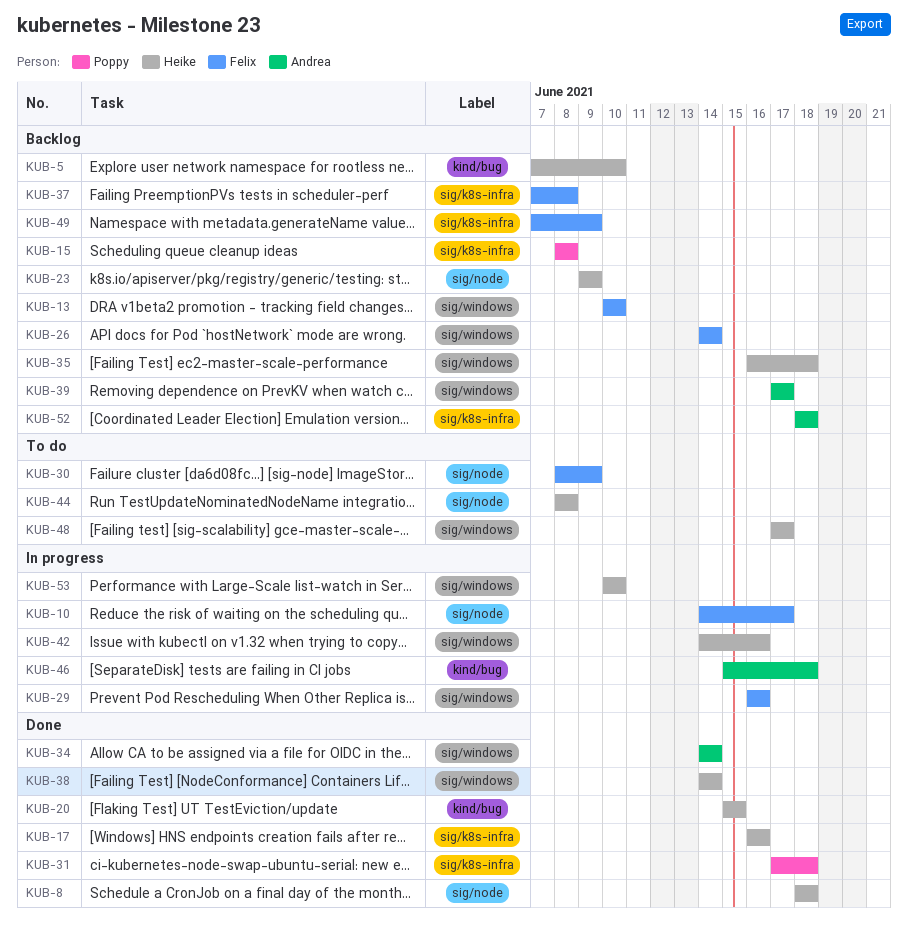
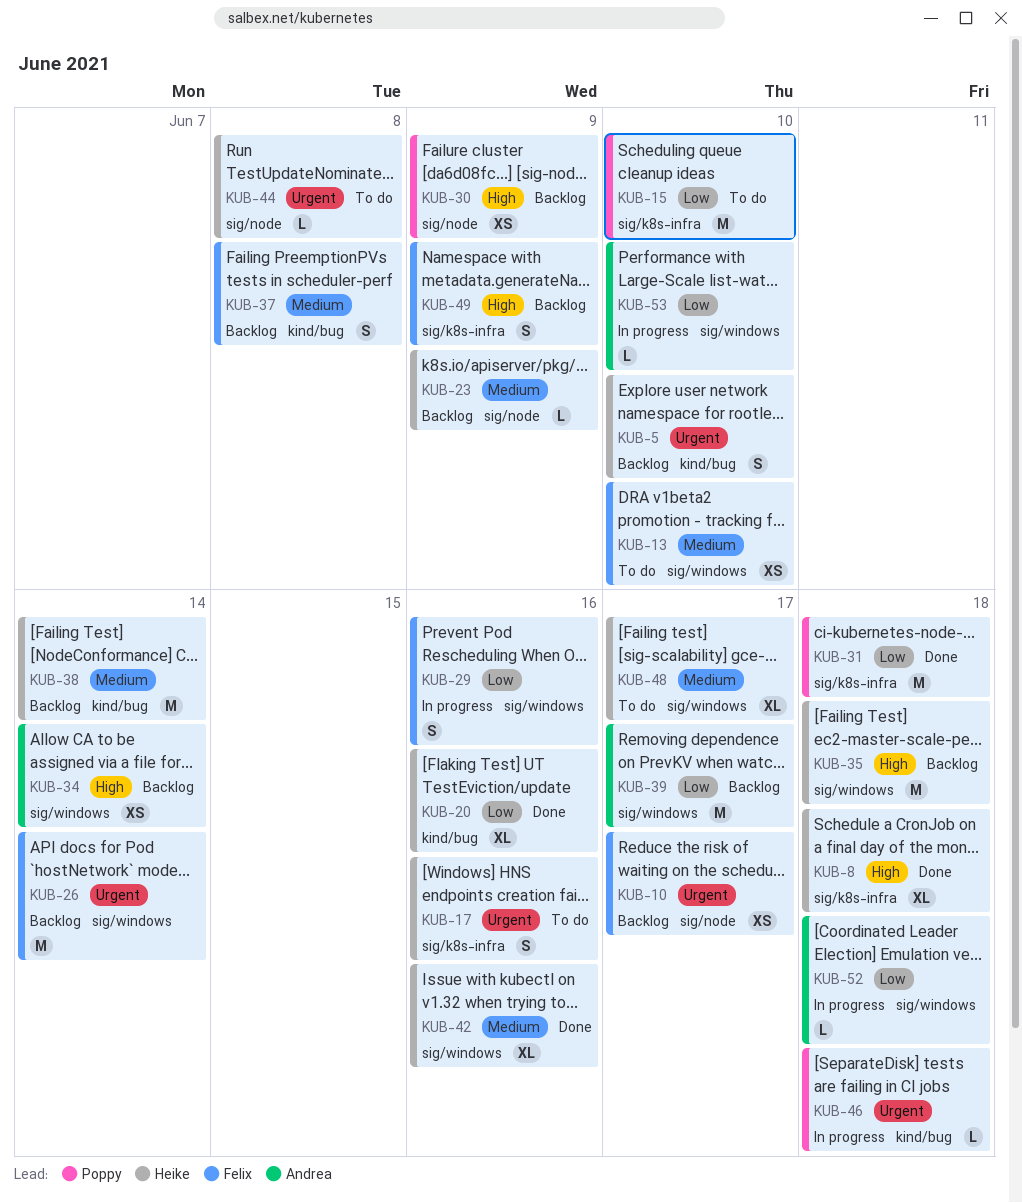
KUB-8, label: sig/node -> sig/k8s-infra
KUB-10, status: In progress -> Backlog
KUB-13, status: Backlog -> To do
KUB-15, status: Backlog -> To do
KUB-15, due: Jun 8 -> Jun 10
KUB-17, status: Done -> To do
KUB-20, due: Jun 15 -> Jun 16
KUB-30, status: To do -> Backlog
KUB-30, owner: Felix -> Poppy
KUB-34, status: Done -> Backlog
KUB-37, label: sig/k8s-infra -> kind/bug
KUB-38, status: Done -> Backlog
KUB-38, label: sig/windows -> kind/bug
KUB-42, status: In progress -> Done
KUB-46, owner: Andrea -> Poppy
KUB-52, status: Backlog -> In progress
KUB-52, label: sig/k8s-infra -> sig/windows
KUB-53, owner: Heike -> Andrea

